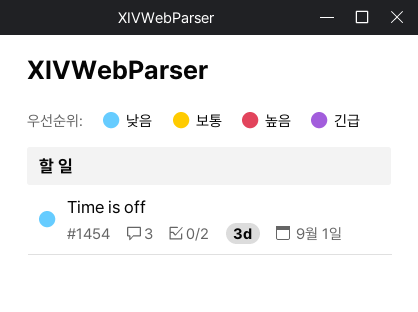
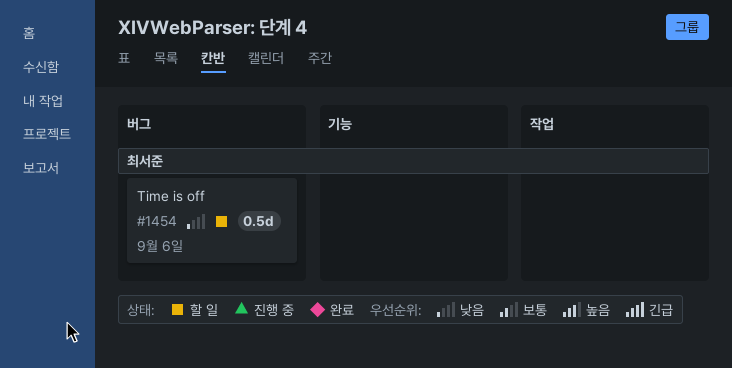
#1454, estimate: 3d -> 0.5d
#1454, due: Sep 1 -> Sep 6

